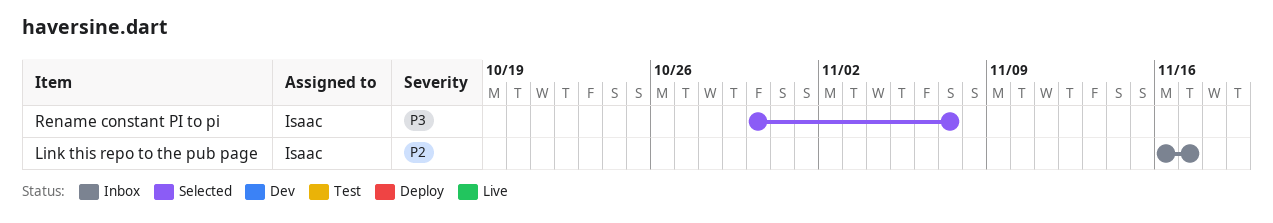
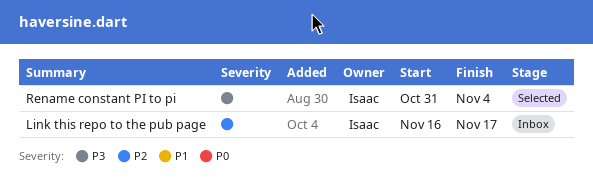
Rename constant PI to pi, start: Oct 30 -> Oct 31
Rename constant PI to pi, due: Nov 7 -> Nov 4

